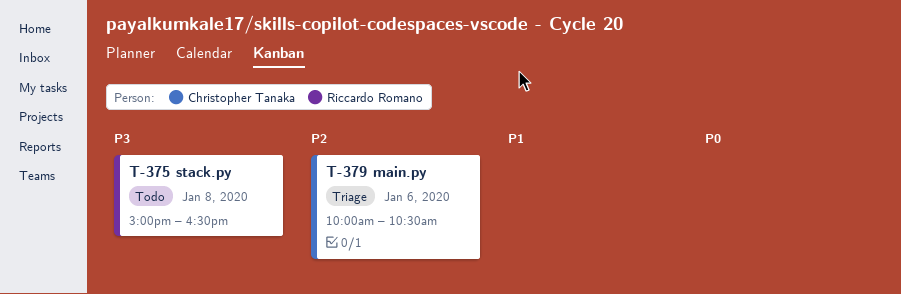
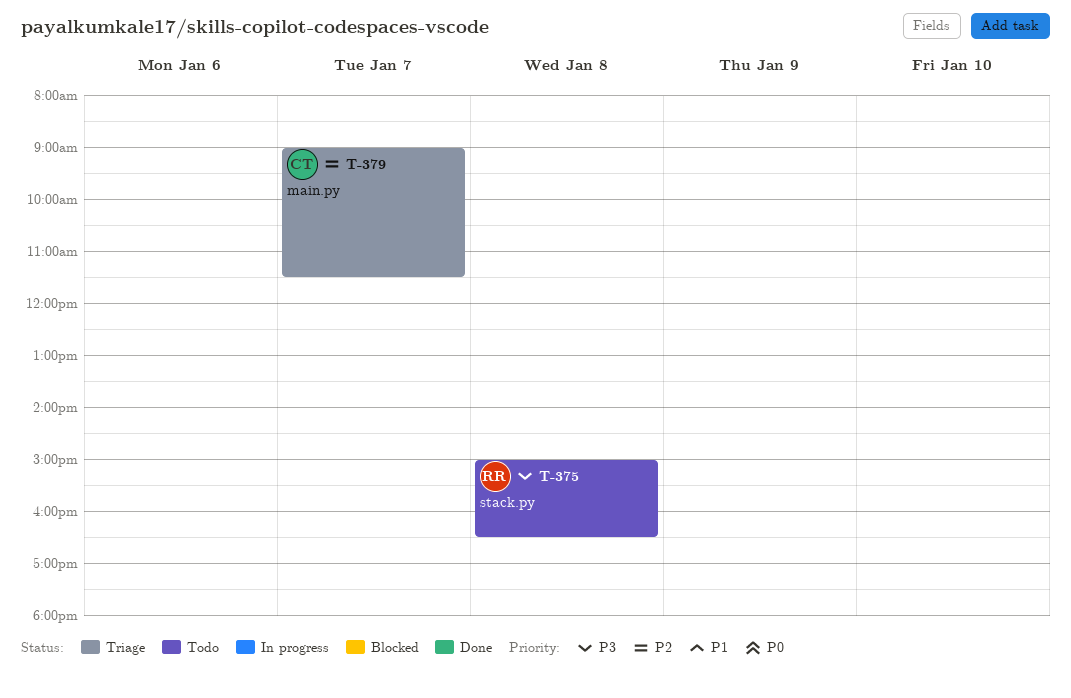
T-379, day: Jan 6 -> Jan 7
T-379, begins: 10:00 -> 09:00
T-379, ends: 10:30 -> 11:30

